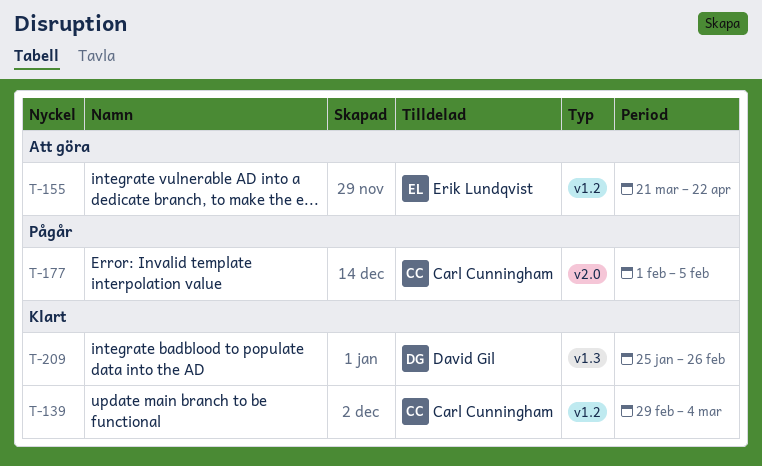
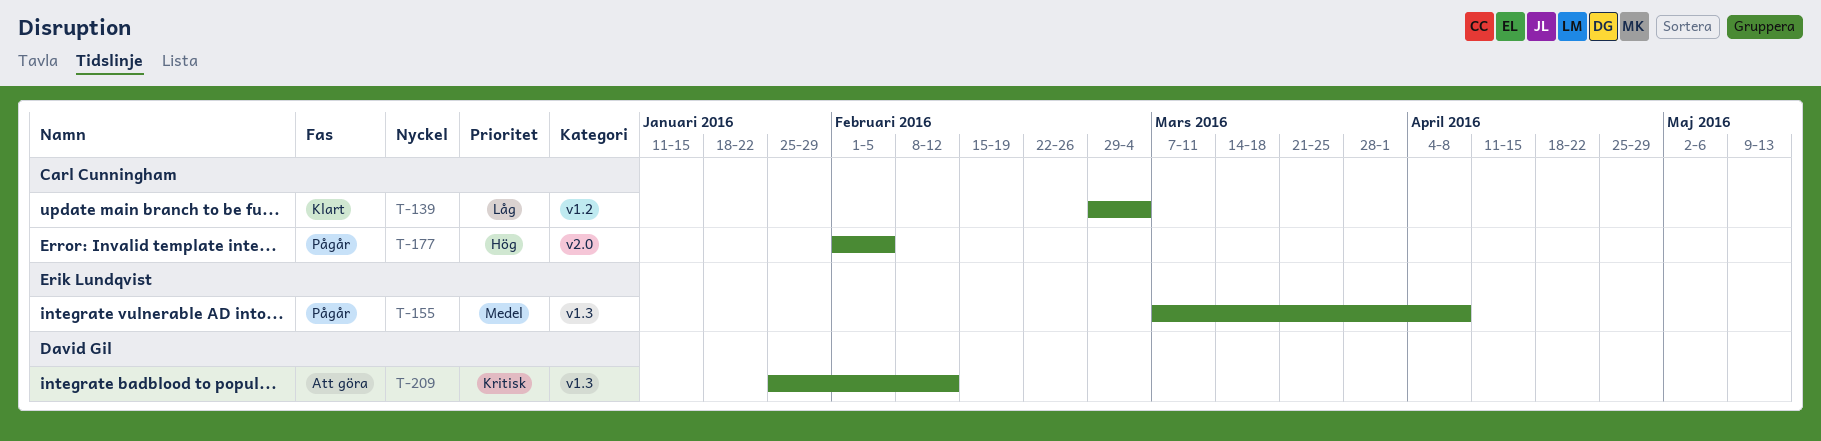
T-155, status: Att göra -> Pågår
T-155, label: v1.2 -> v1.3
T-155, start: Mar 21 -> Mar 7
T-155, due: Apr 22 -> Apr 8
T-209, status: Klart -> Att göra
T-209, due: Feb 26 -> Feb 12

